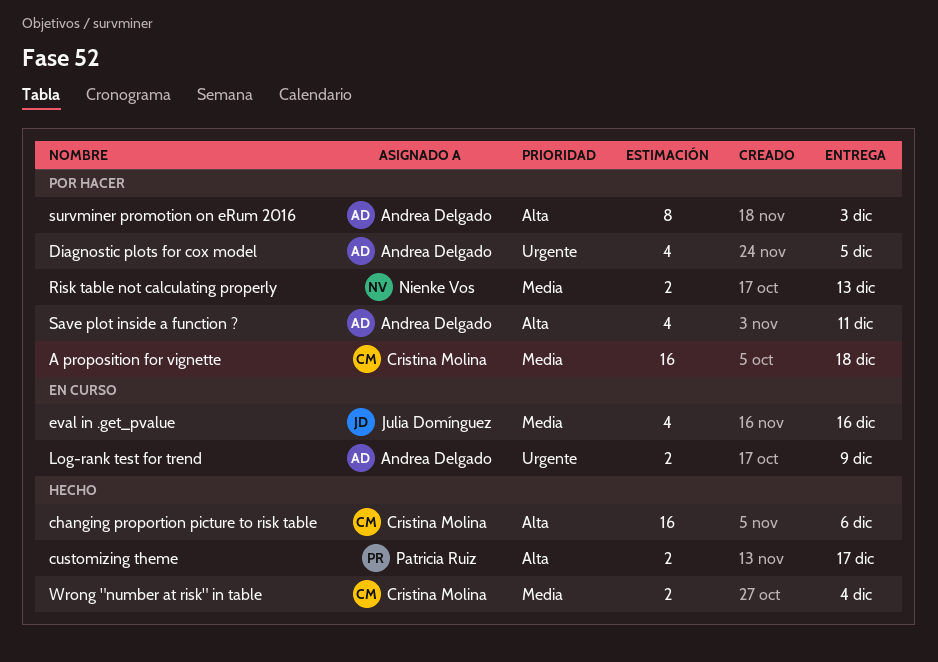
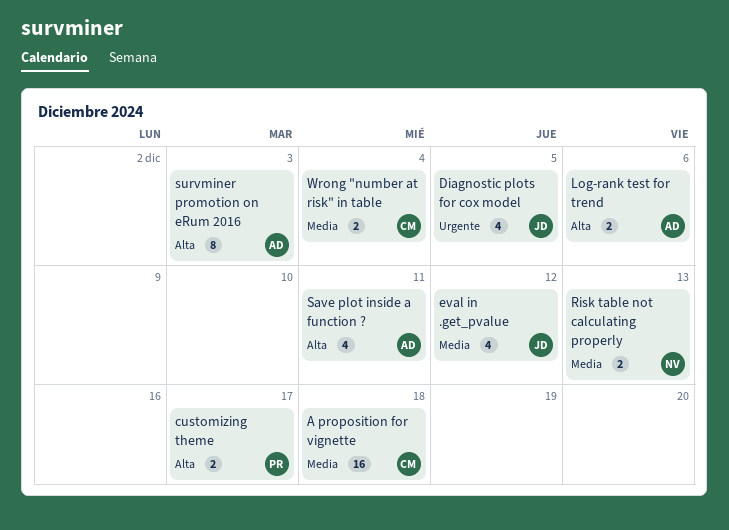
changing proportion picture to risk table: present -> none
Diagnostic plots for cox model, owner: Andrea Delgado -> Julia Domínguez
eval in .get_pvalue, due: Dec 16 -> Dec 12
Log-rank test for trend, priority: Urgente -> Alta
Log-rank test for trend, due: Dec 9 -> Dec 6

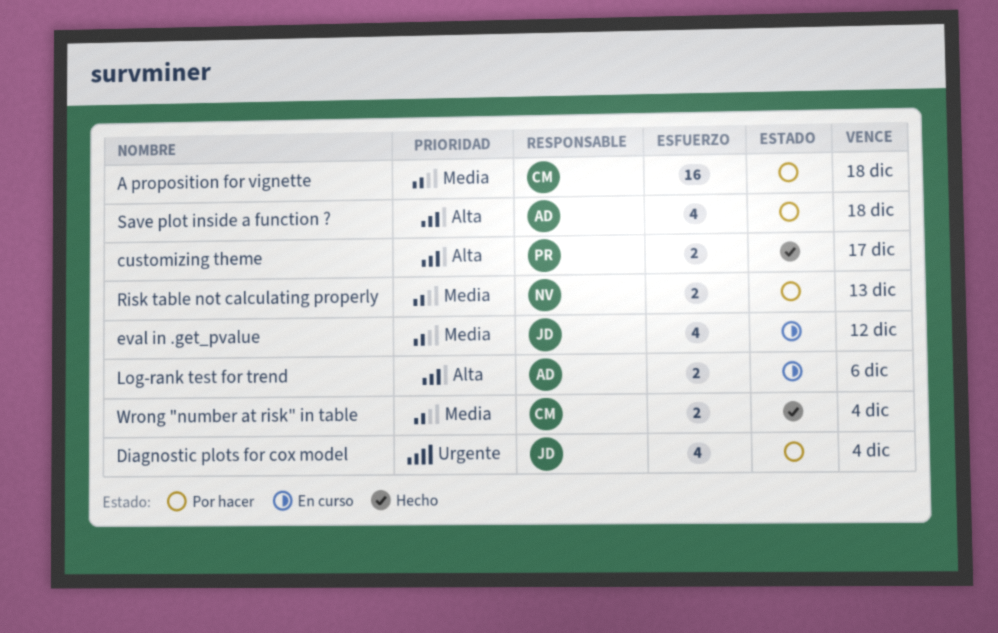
Diagnostic plots for cox model, due: Dec 5 -> Dec 4
Save plot inside a function ?, due: Dec 11 -> Dec 18
survminer promotion on eRum 2016: present -> none

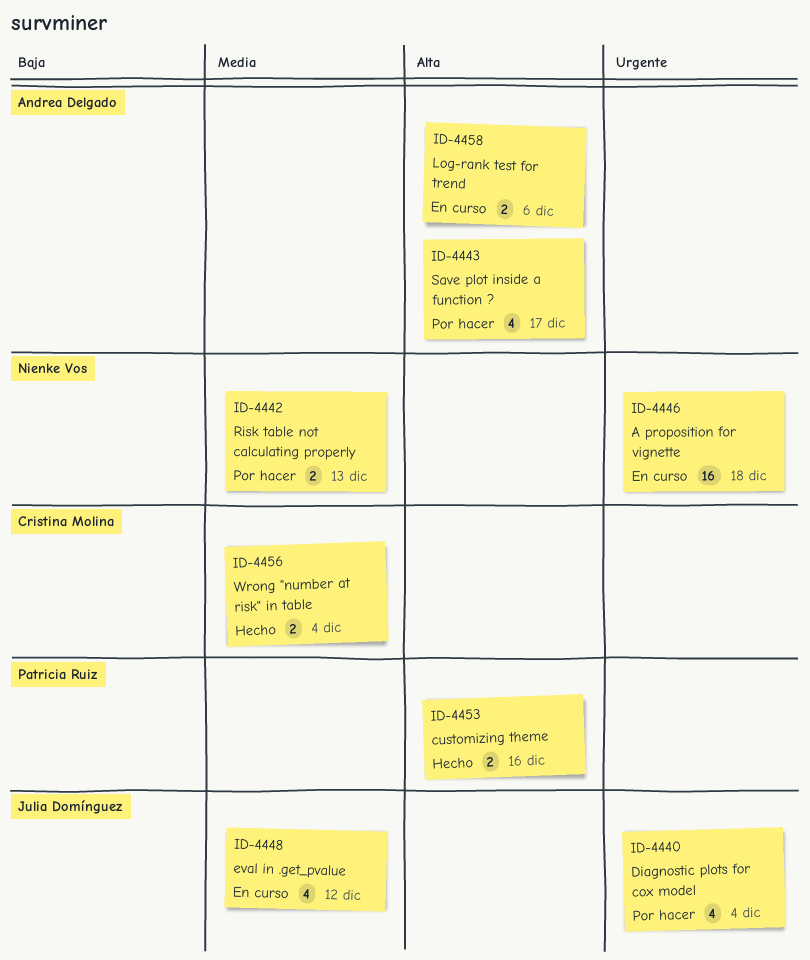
A proposition for vignette, status: Por hacer -> En curso
A proposition for vignette, owner: Cristina Molina -> Nienke Vos
A proposition for vignette, priority: Media -> Urgente
customizing theme, due: Dec 17 -> Dec 16
Save plot inside a function ?, due: Dec 18 -> Dec 17

